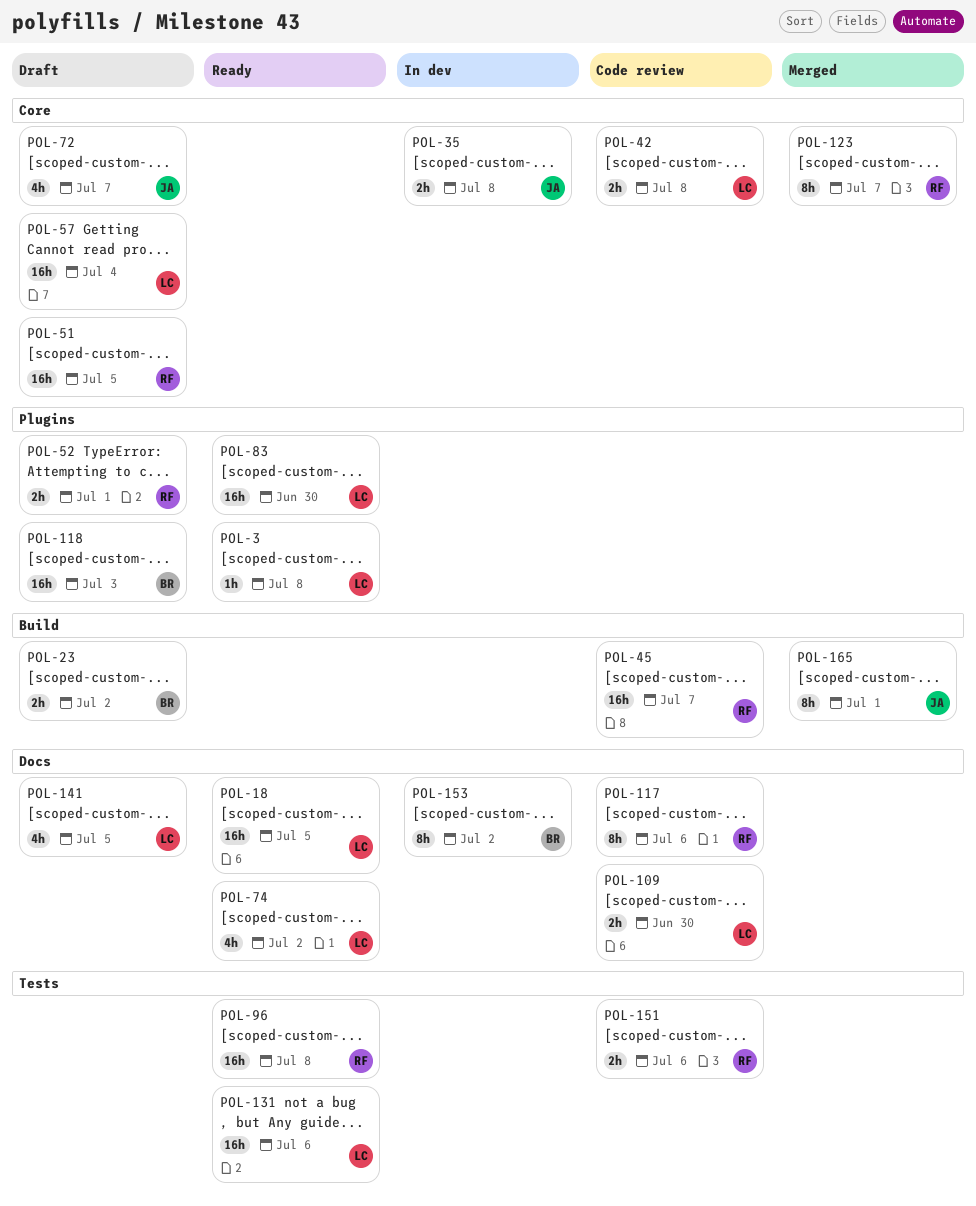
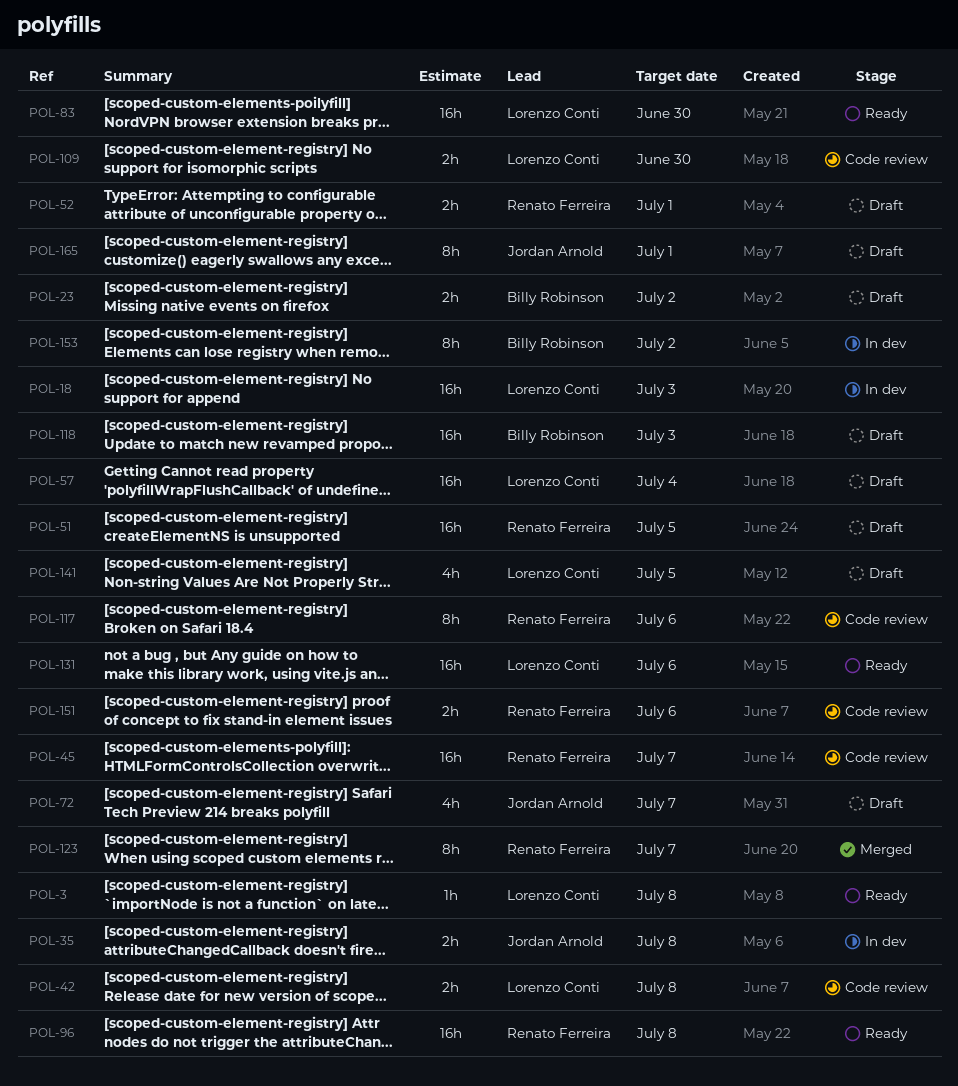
POL-18, status: Ready -> In dev
POL-18, due: Jul 5 -> Jul 3
POL-74: present -> none
POL-165, status: Merged -> Draft

